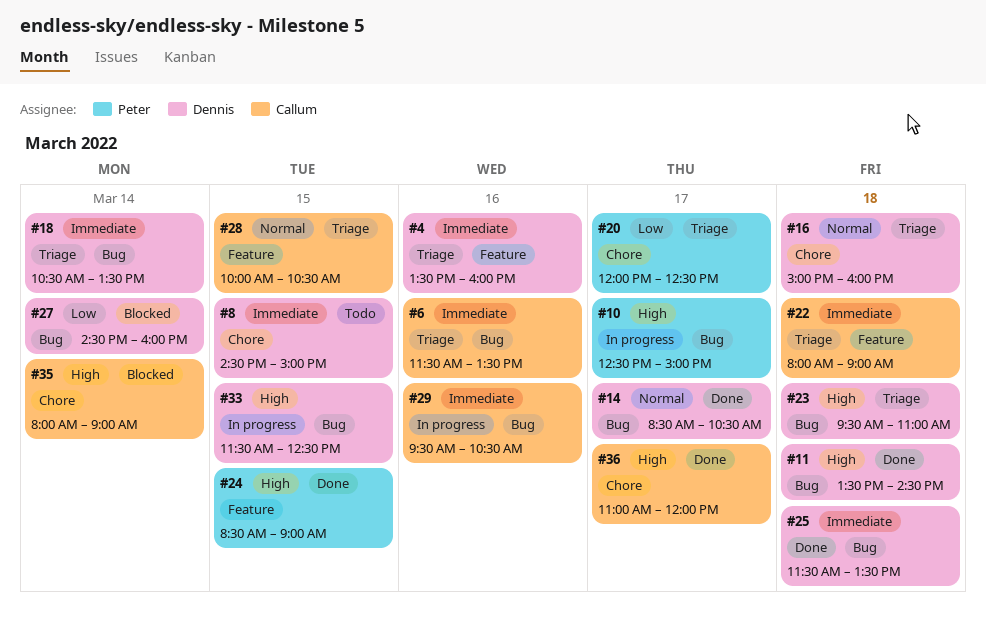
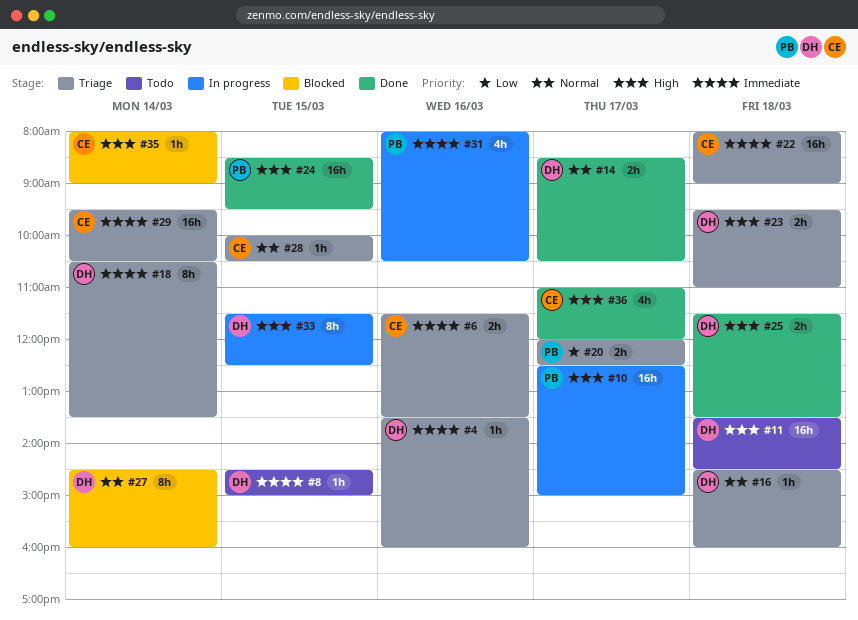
#11, status: Done -> Todo
#16, begins: 15:00 -> 14:30
#24, ends: 09:00 -> 09:30
#25, priority: Immediate -> High
#27, priority: Low -> Normal
#29, status: In progress -> Triage
#29, day: Mar 16 -> Mar 14
#31: none -> present

